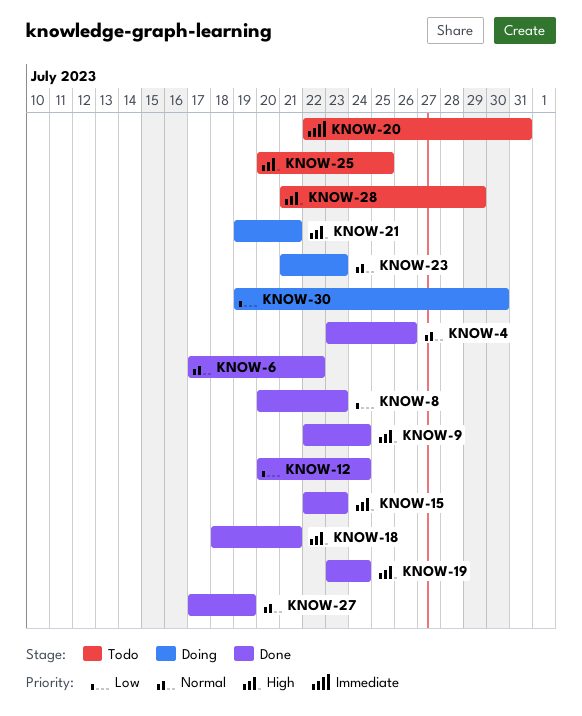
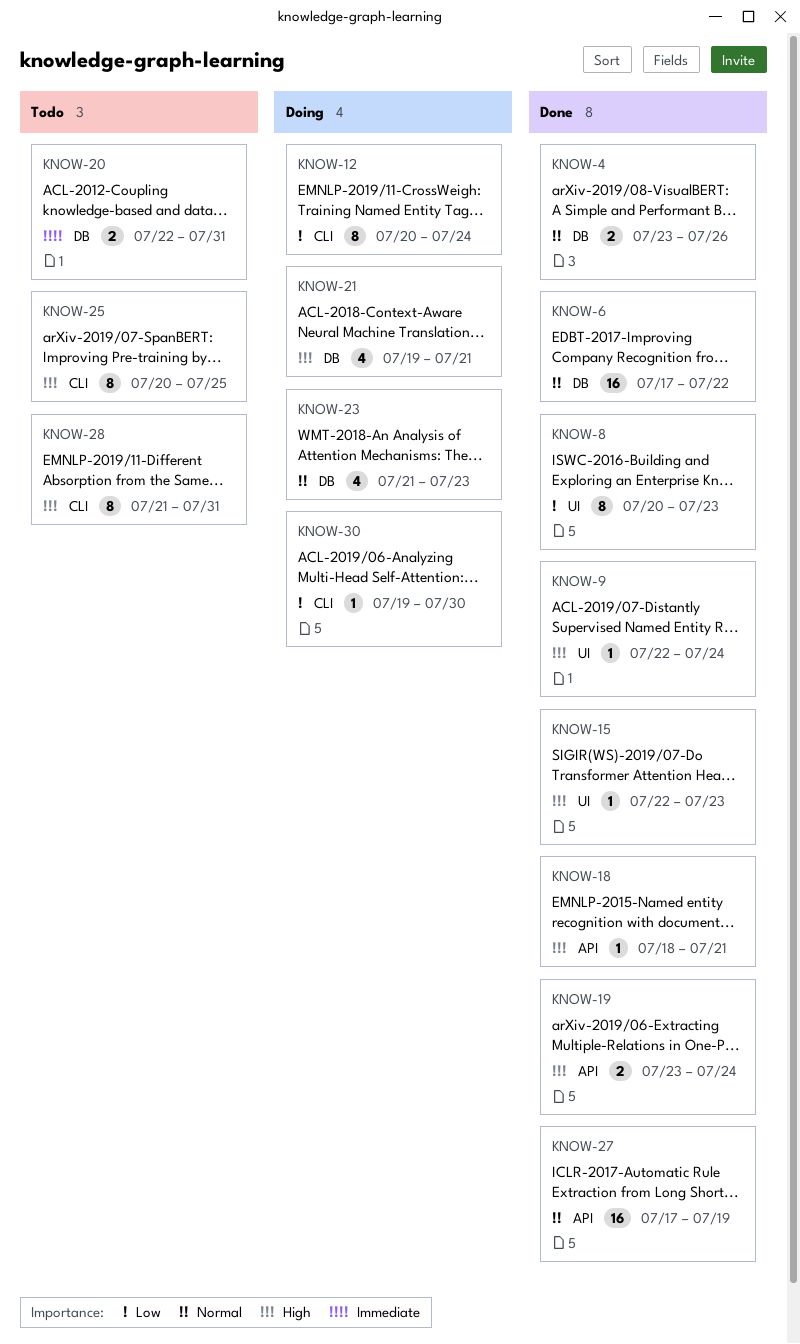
KNOW-12, status: Done -> Doing
KNOW-28, due: Jul 29 -> Jul 31

